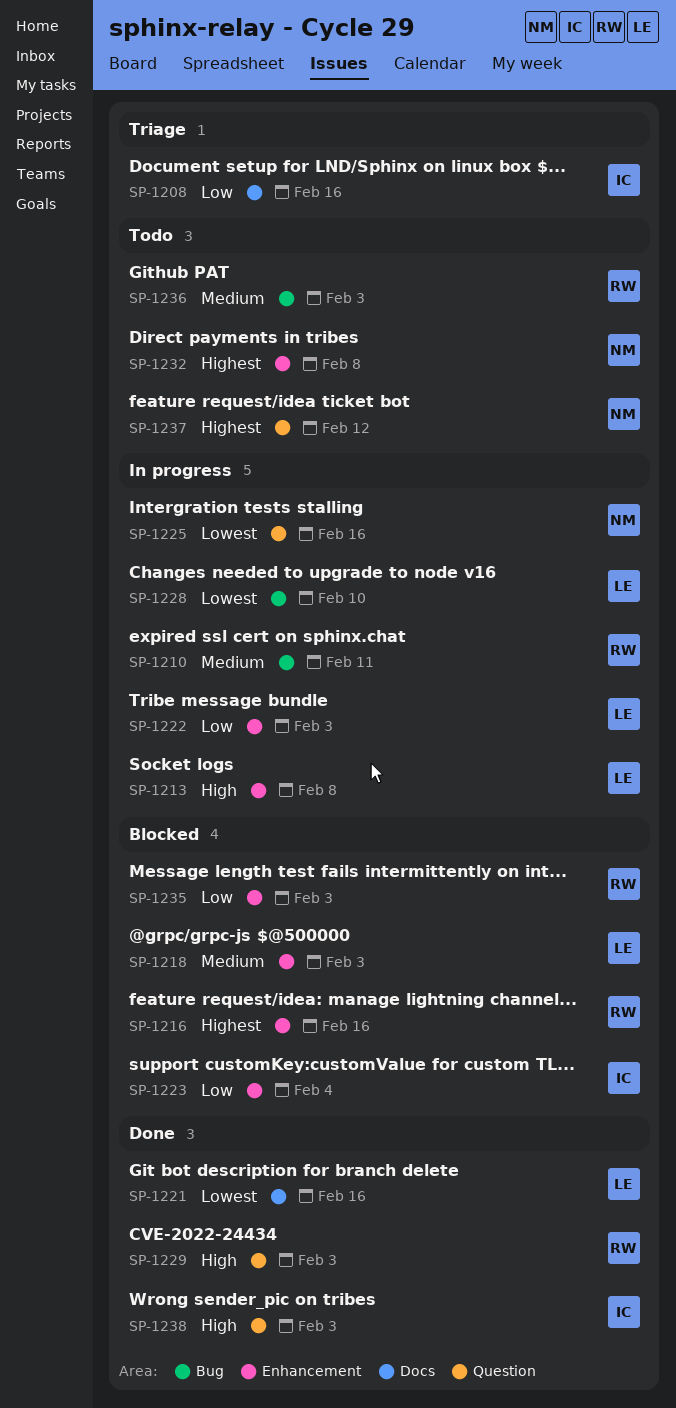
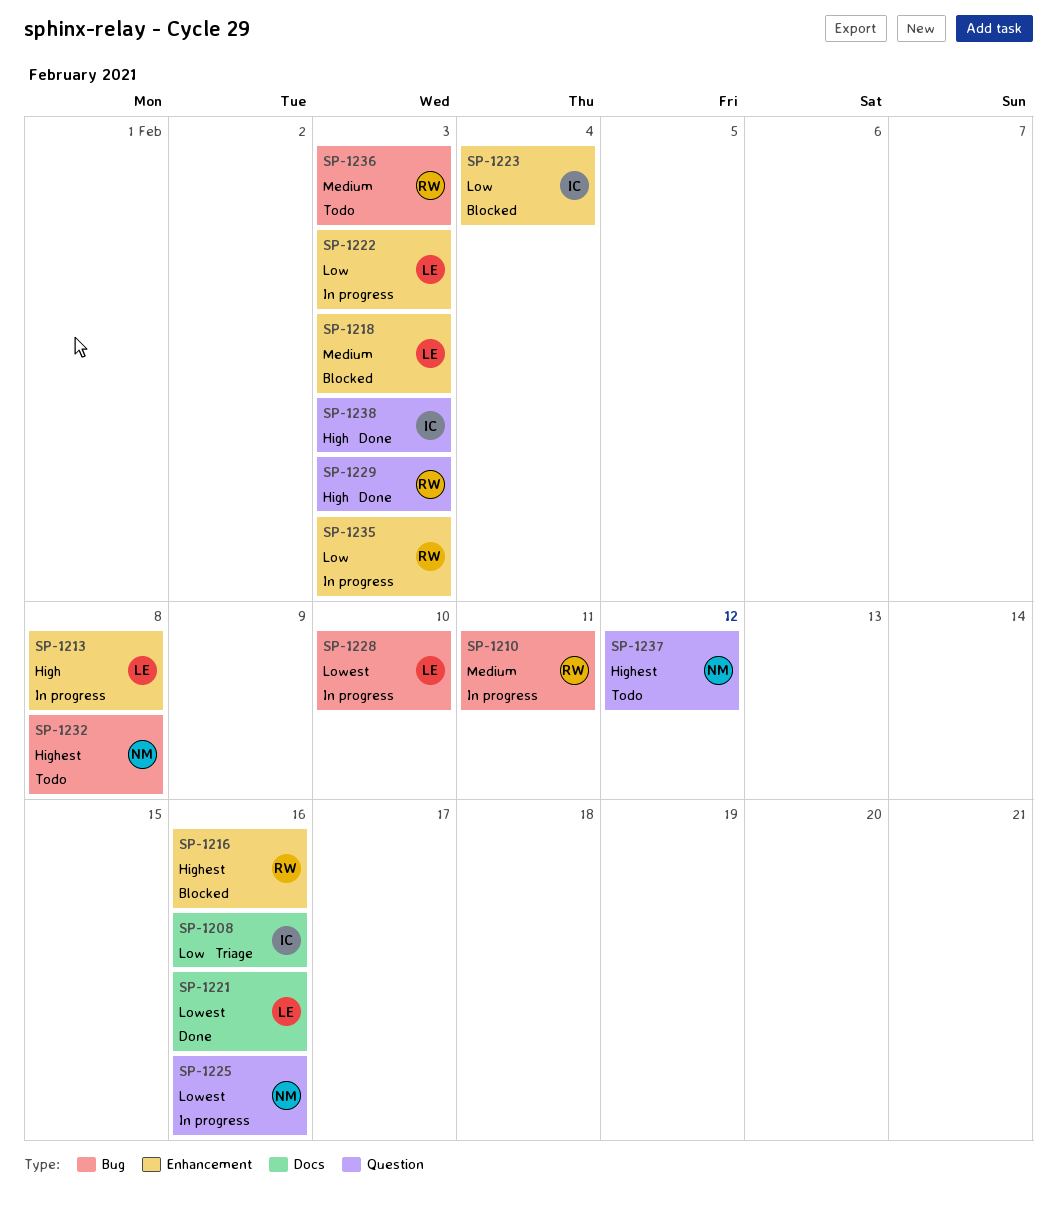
SP-1232, label: Enhancement -> Bug
SP-1235, status: Blocked -> In progress

